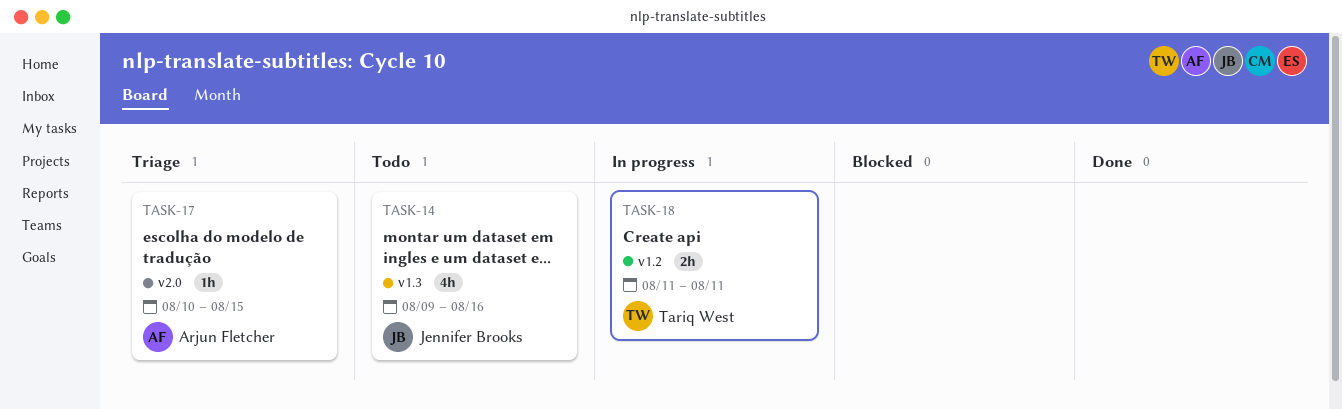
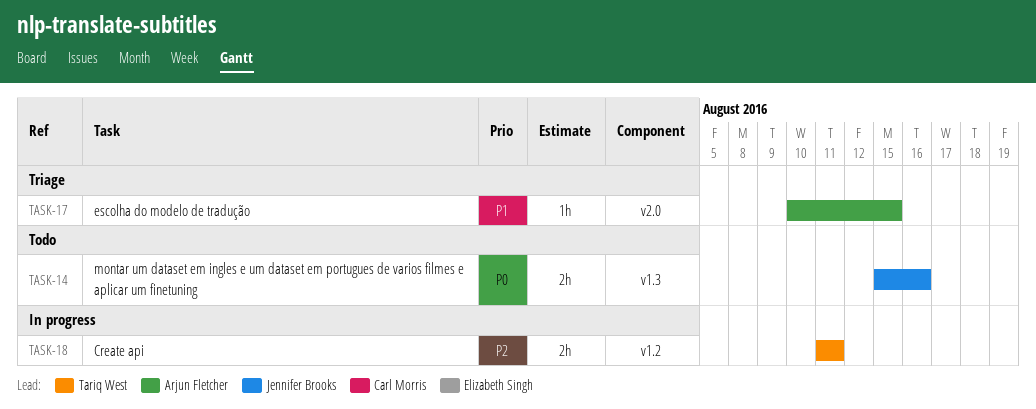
TASK-14, estimate: 4h -> 2h
TASK-14, start: Aug 9 -> Aug 15

